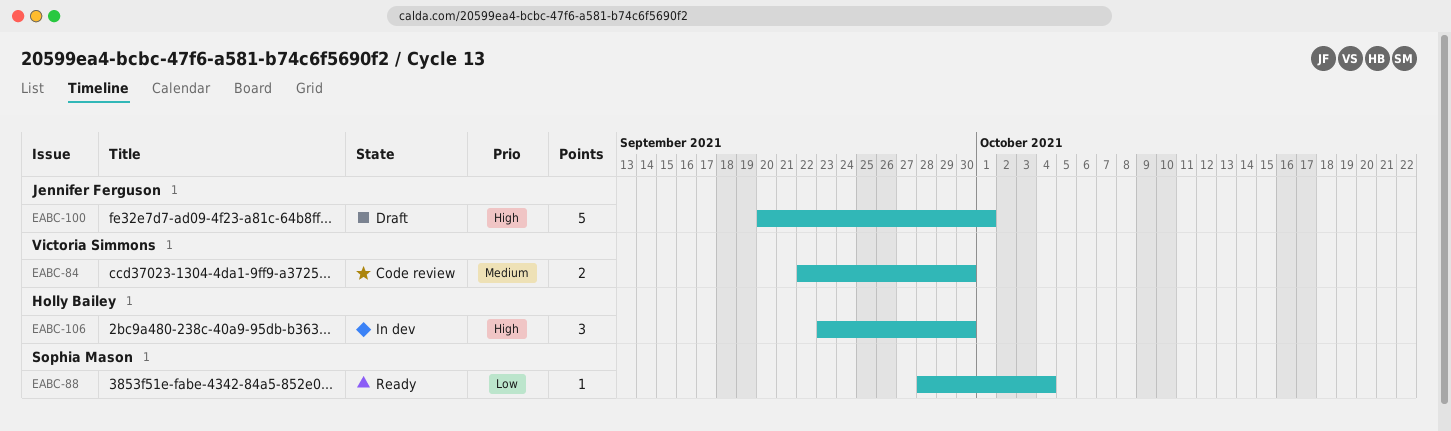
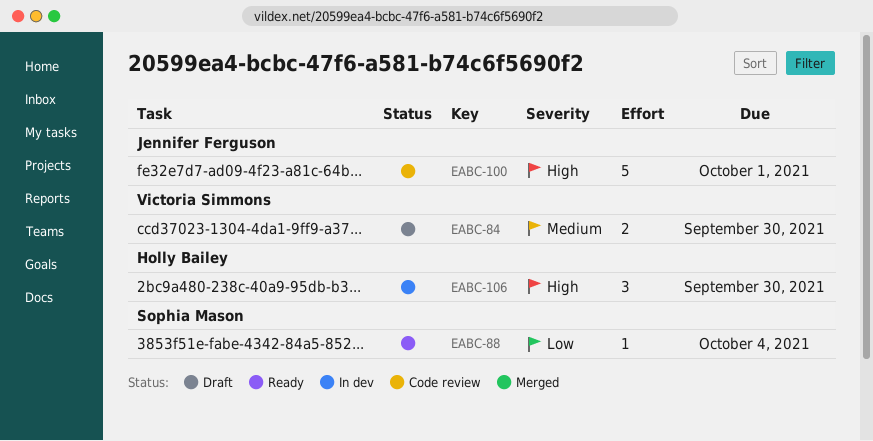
EABC-84, status: Code review -> Draft
EABC-100, status: Draft -> Code review

